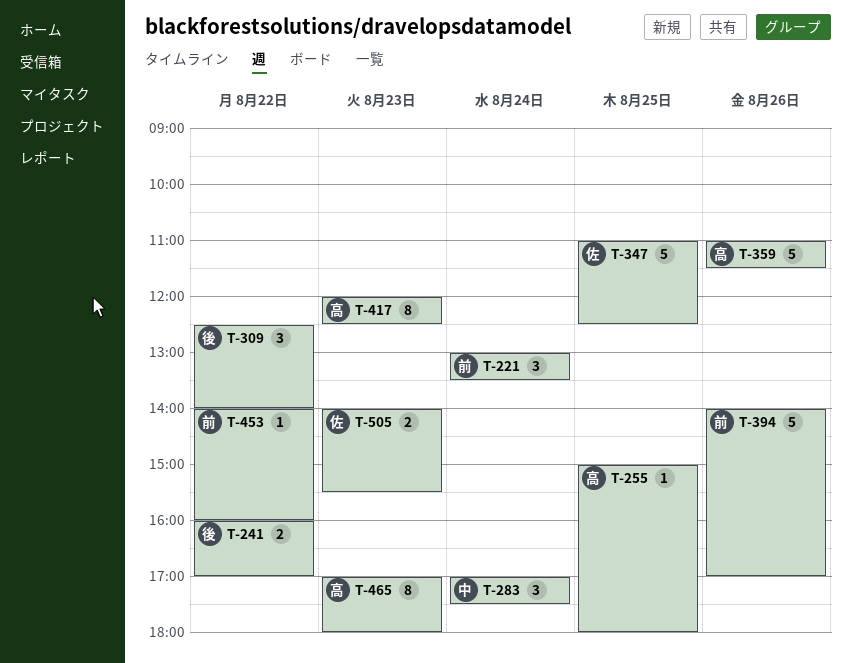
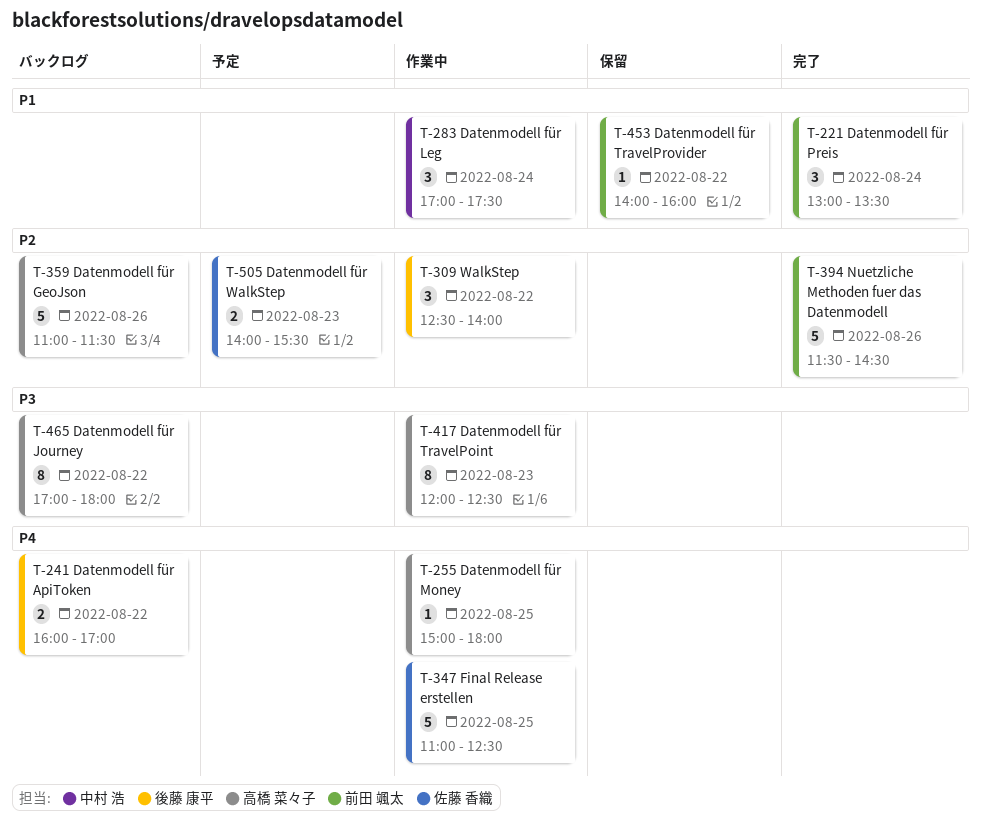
T-394, begins: 14:00 -> 11:30
T-394, ends: 17:00 -> 14:30
T-465, day: Aug 23 -> Aug 22

